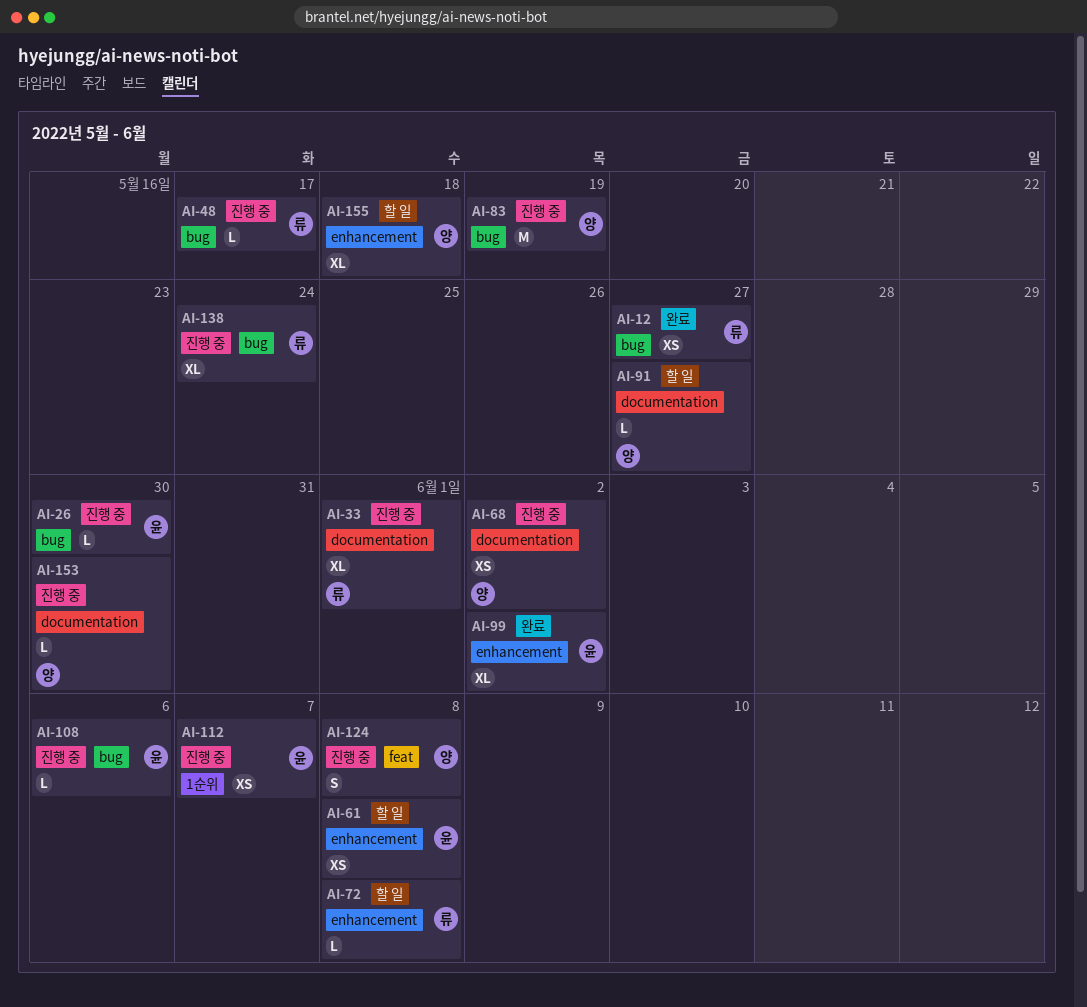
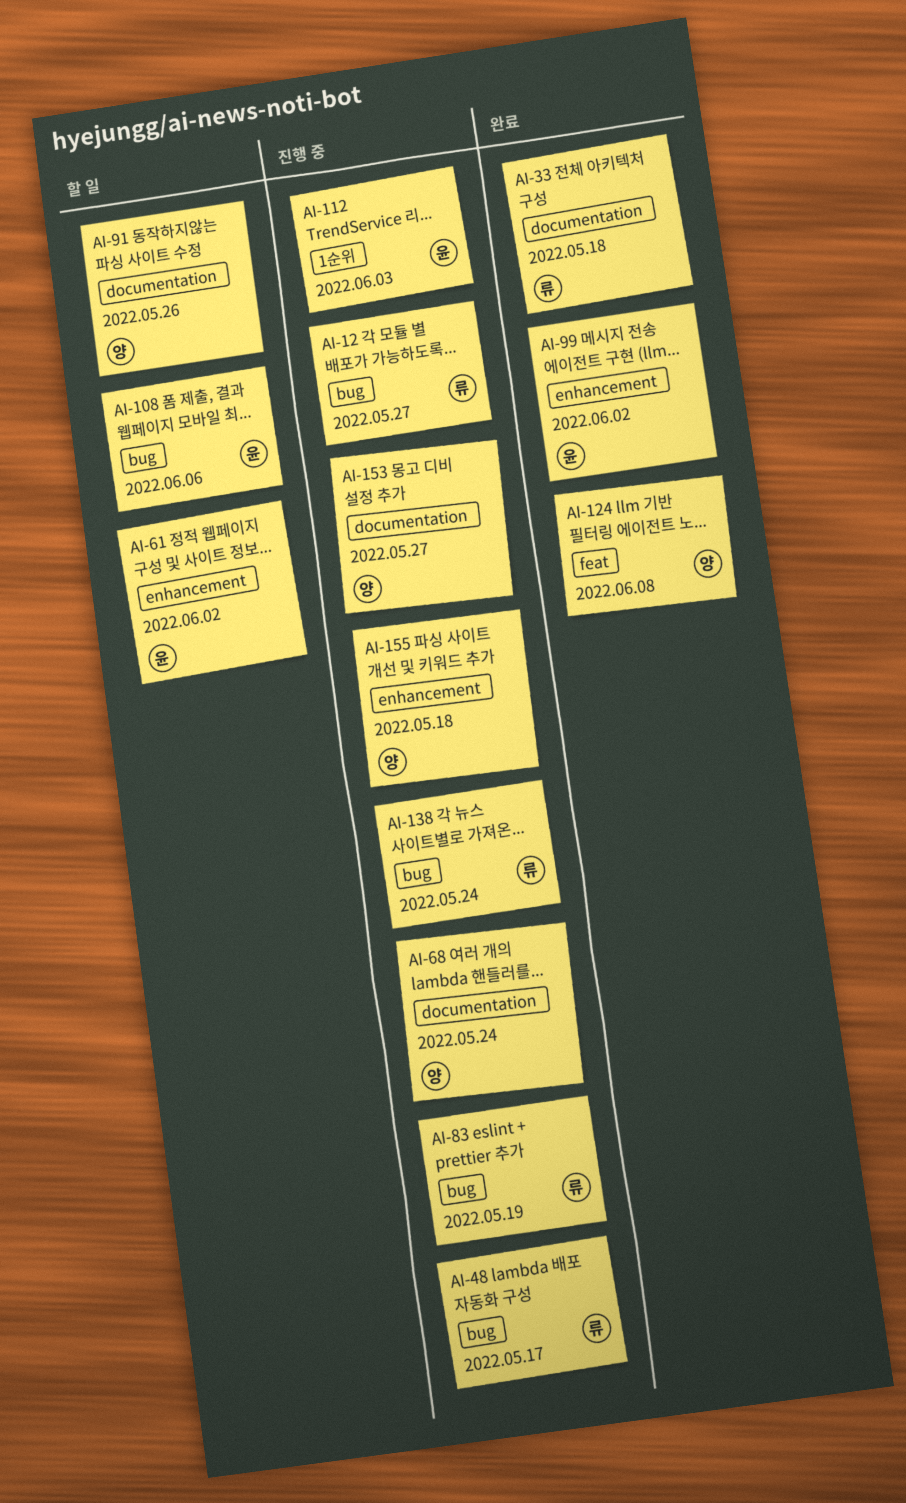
AI-12, status: 완료 -> 진행 중
AI-26: present -> none
AI-33, status: 진행 중 -> 완료
AI-33, due: Jun 1 -> May 18
AI-61, due: Jun 8 -> Jun 2
AI-68, due: Jun 2 -> May 24
AI-72: present -> none
AI-83, owner: 양 -> 류
AI-91, due: May 27 -> May 26
AI-108, status: 진행 중 -> 할 일
AI-112, due: Jun 7 -> Jun 3
AI-124, status: 진행 중 -> 완료
AI-153, due: May 30 -> May 27
AI-155, status: 할 일 -> 진행 중

